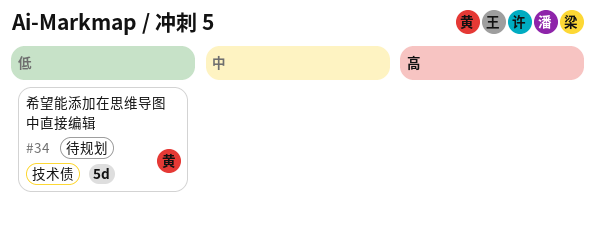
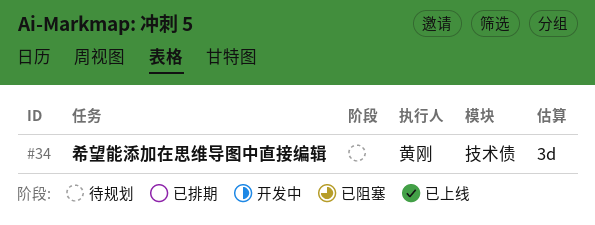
#34, estimate: 5d -> 3d

